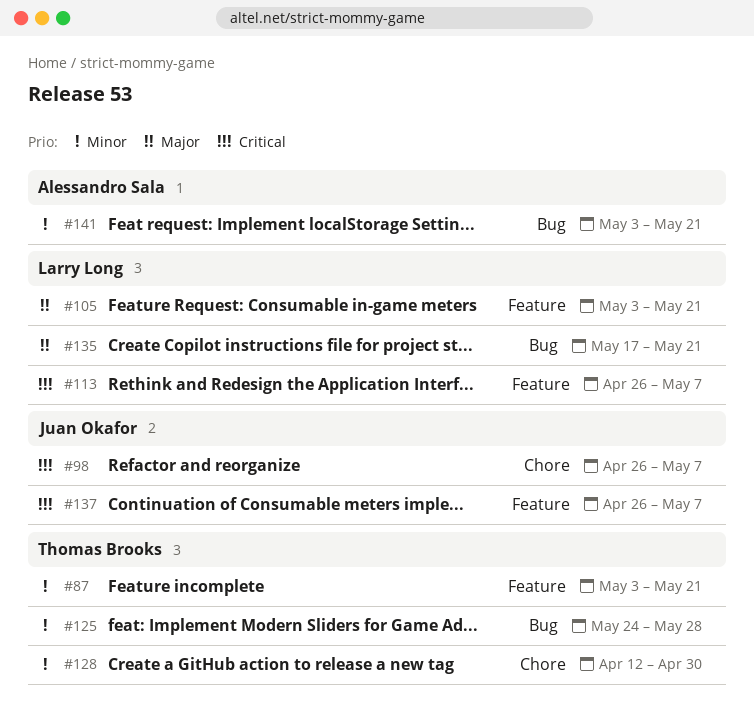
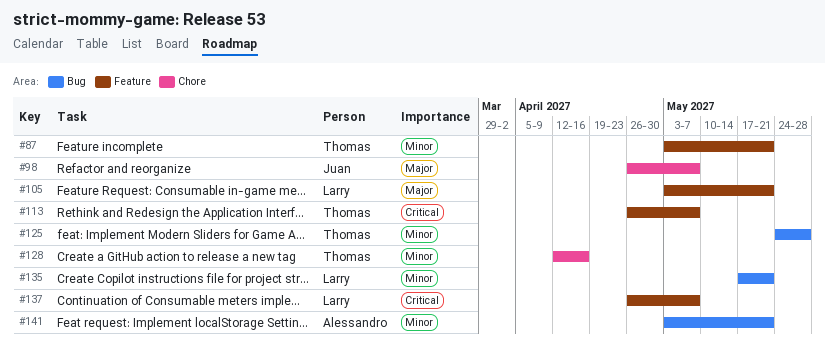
#98, priority: Critical -> Major
#113, owner: Larry Long -> Thomas Brooks
#128, due: Apr 30 -> Apr 16
#135, priority: Major -> Minor
#137, owner: Juan Okafor -> Larry Long

